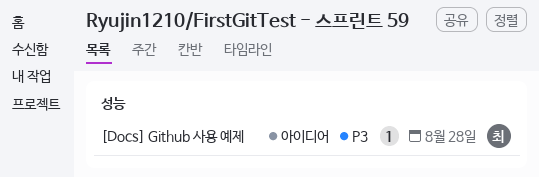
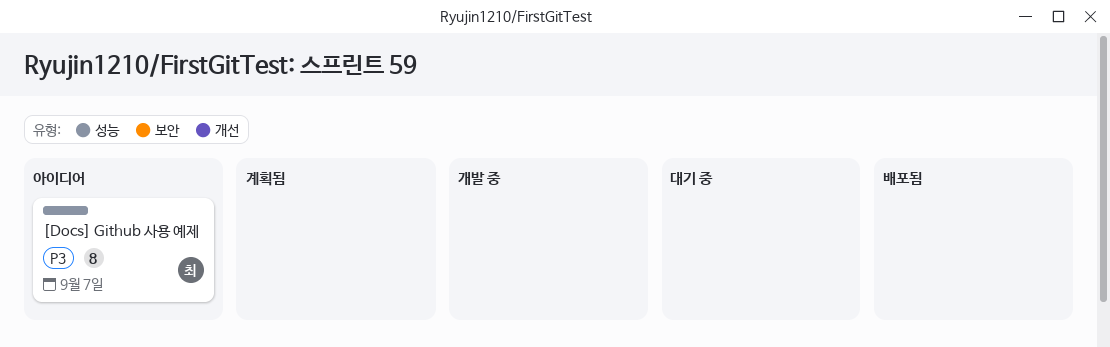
[Docs] Github 사용 예제, estimate: 1 -> 8
[Docs] Github 사용 예제, due: Aug 28 -> Sep 7

